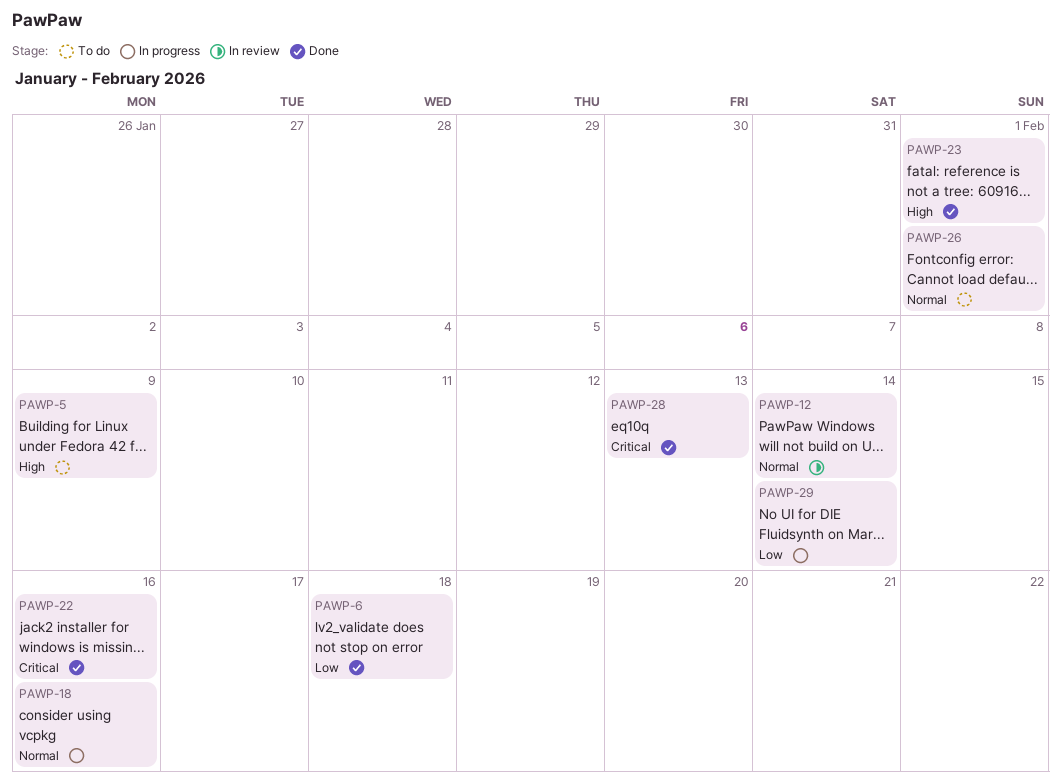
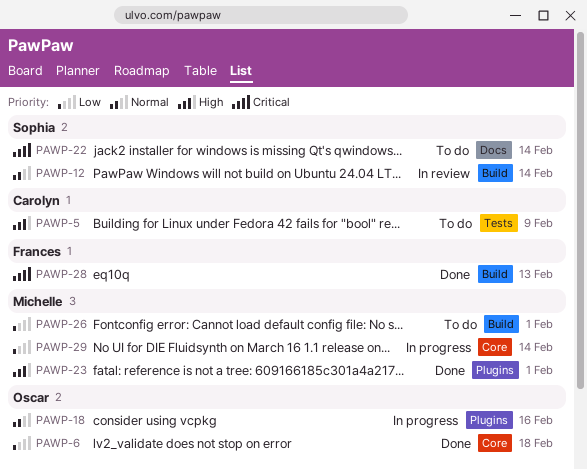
PAWP-22, status: Done -> To do
PAWP-22, due: Feb 16 -> Feb 14
PAWP-26, priority: Normal -> Low

